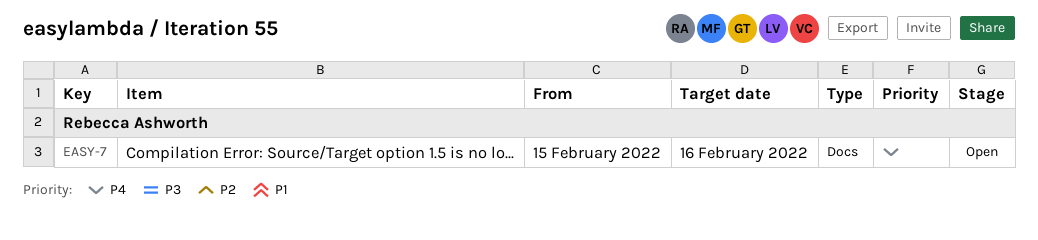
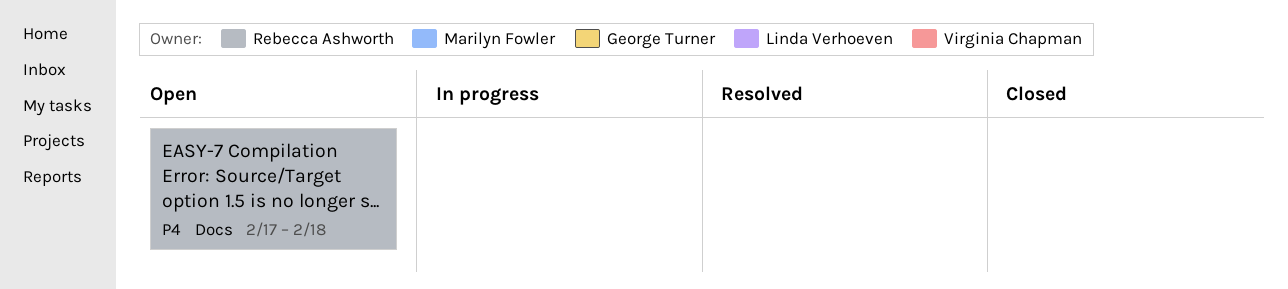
EASY-7, start: Feb 15 -> Feb 17
EASY-7, due: Feb 16 -> Feb 18

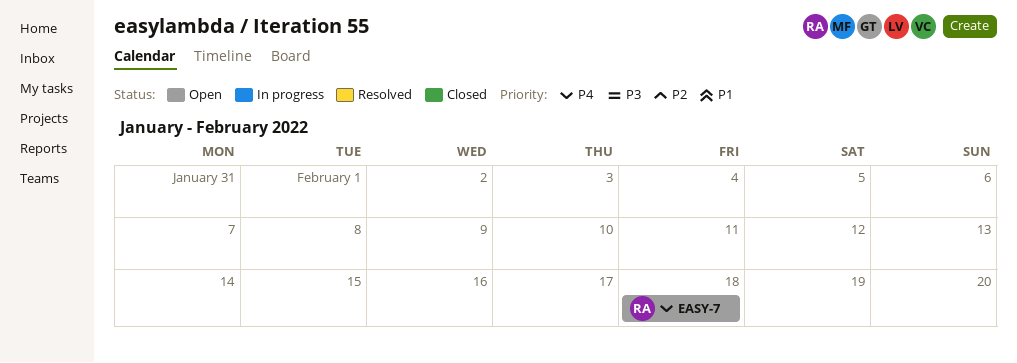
EASY-7, start: Feb 17 -> Feb 18

